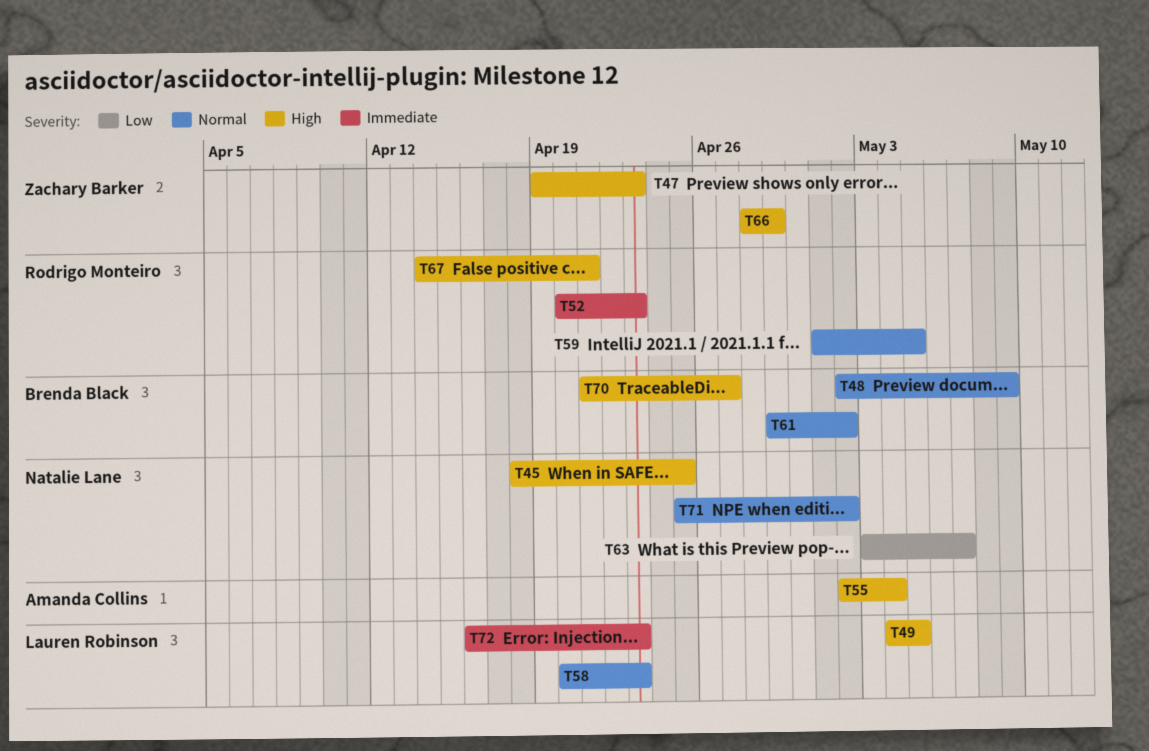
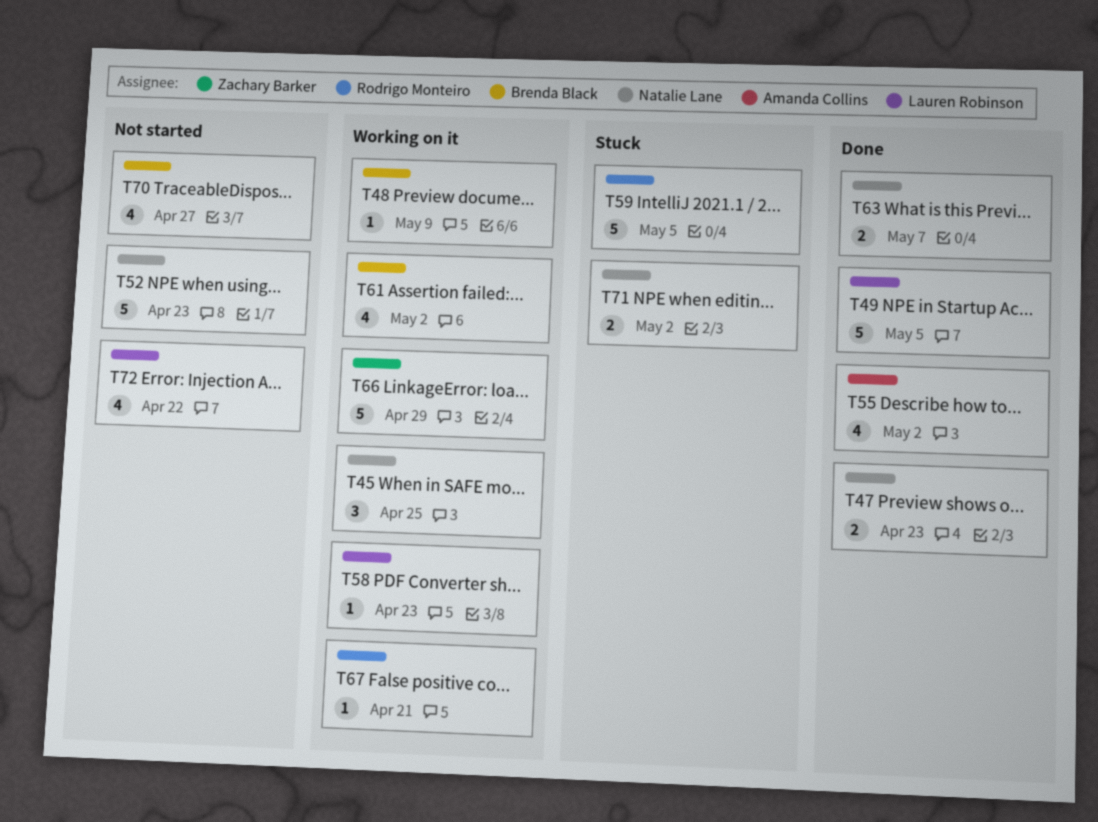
T47, owner: Zachary Barker -> Natalie Lane
T52, owner: Rodrigo Monteiro -> Natalie Lane
T55, due: May 4 -> May 2
T72, due: Apr 23 -> Apr 22

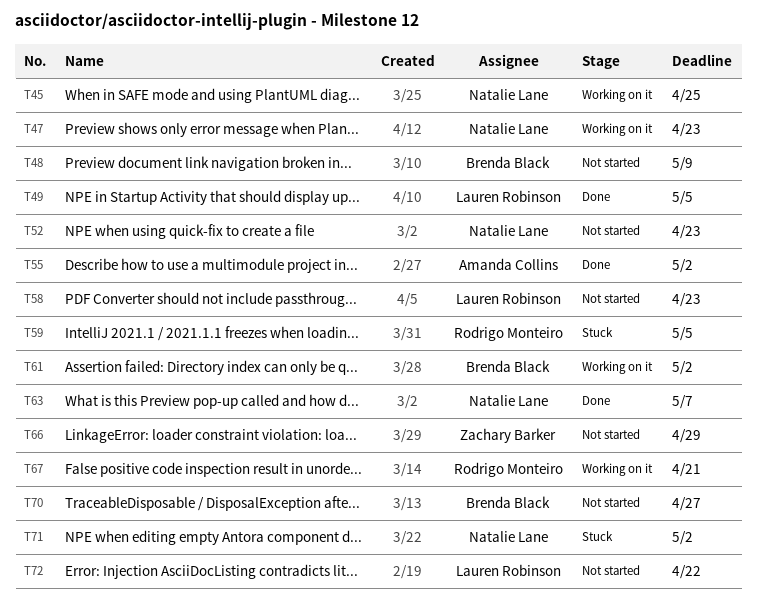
T47, status: Done -> Working on it
T48, status: Working on it -> Not started
T58, status: Working on it -> Not started
T66, status: Working on it -> Not started

